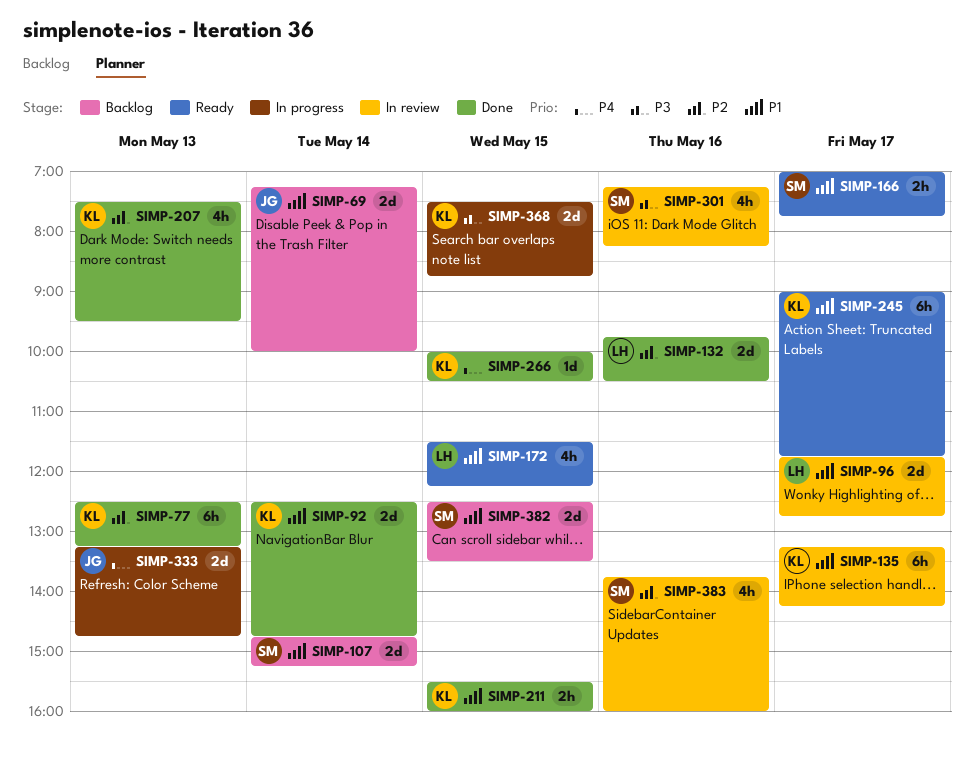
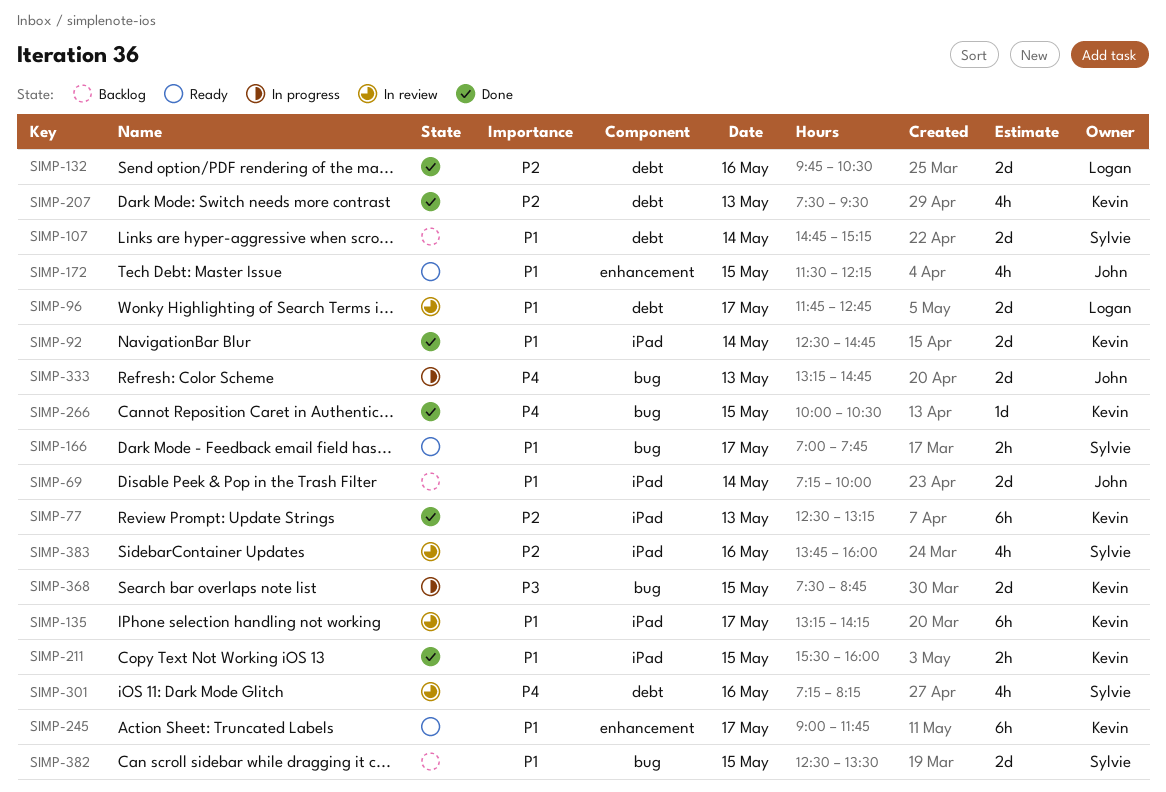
SIMP-172, owner: Logan -> John
SIMP-301, priority: P3 -> P4

